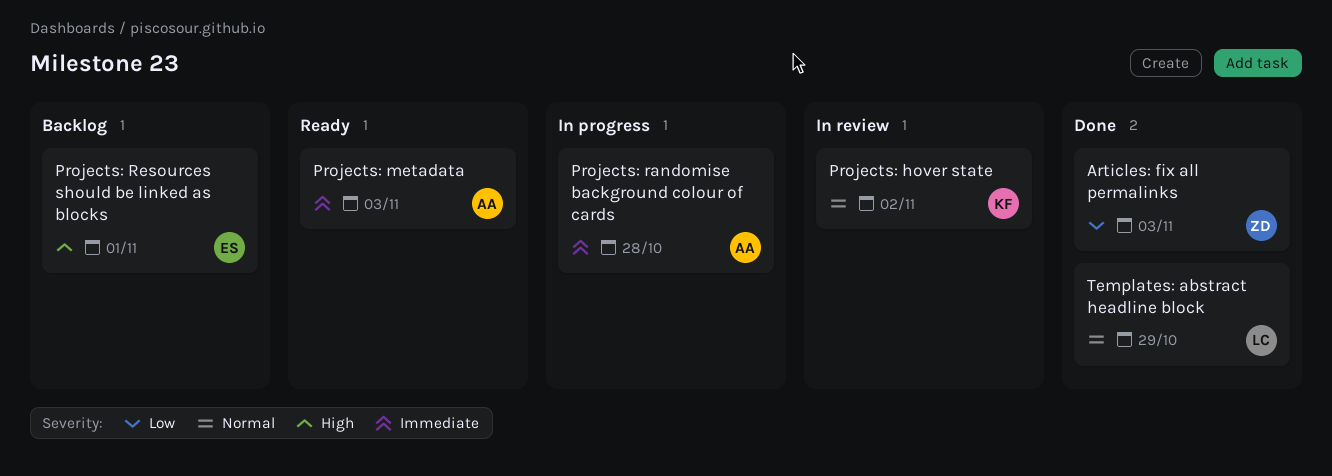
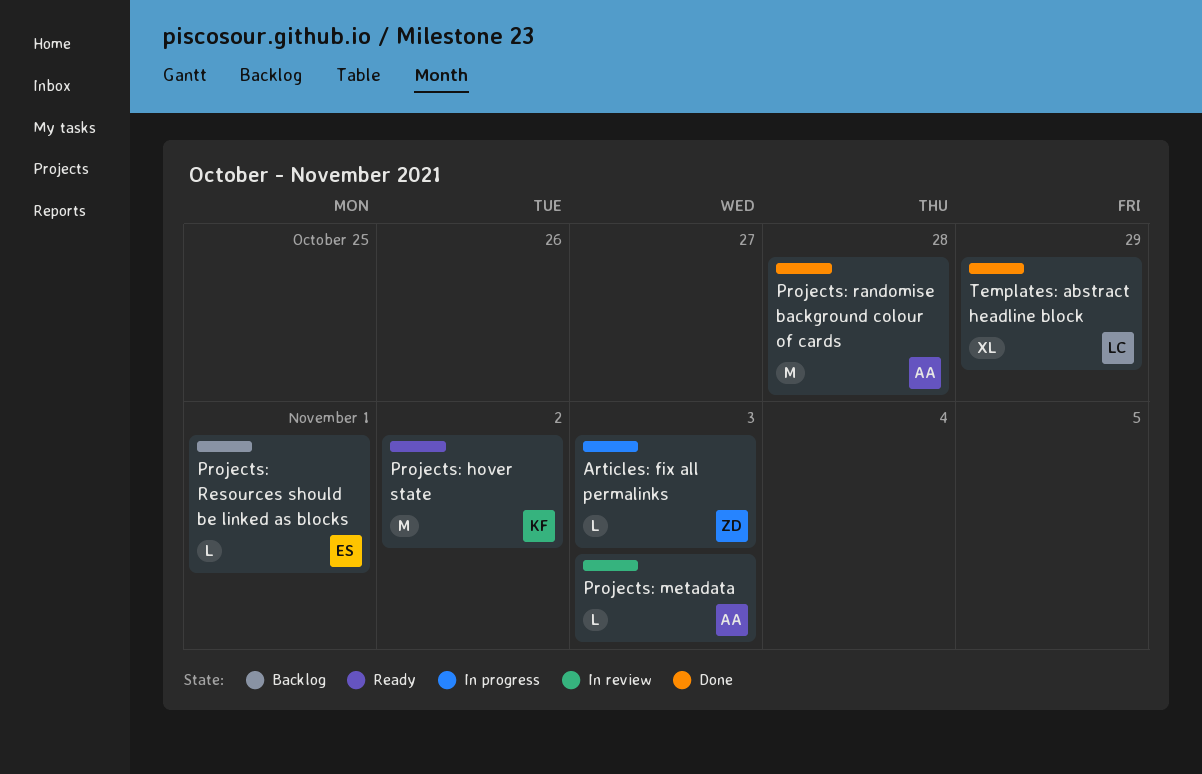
Articles: fix all permalinks, status: Done -> In progress
Projects: hover state, status: In review -> Ready
Projects: metadata, status: Ready -> In review
Projects: randomise background colour of cards, status: In progress -> Done

